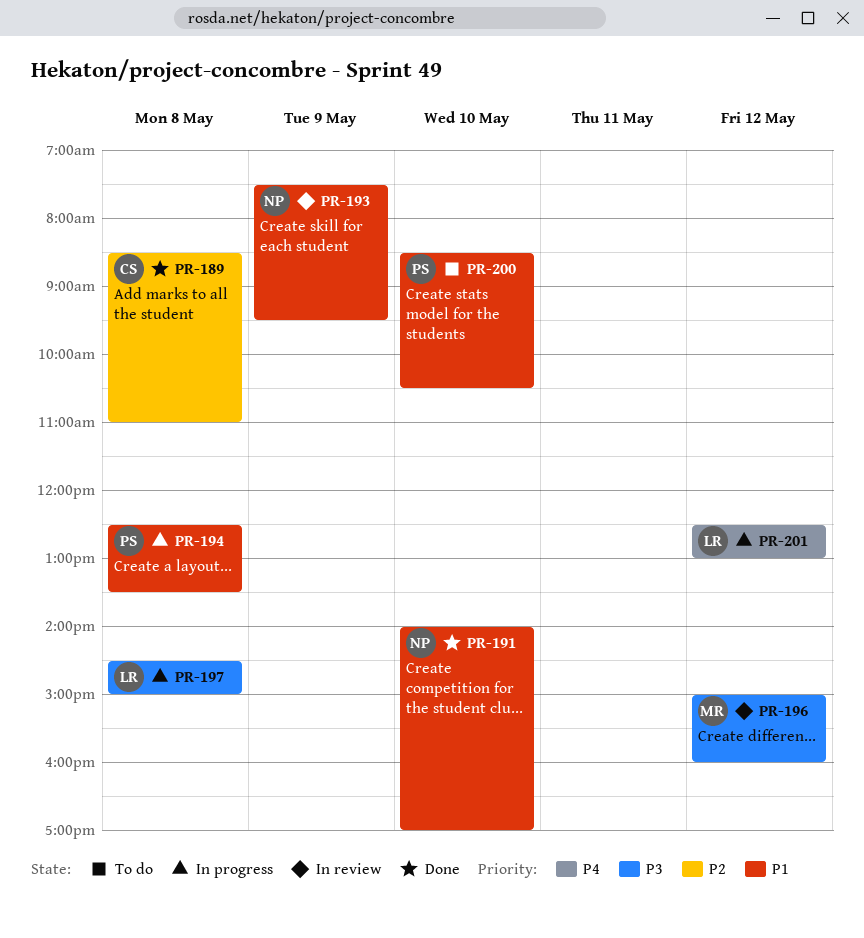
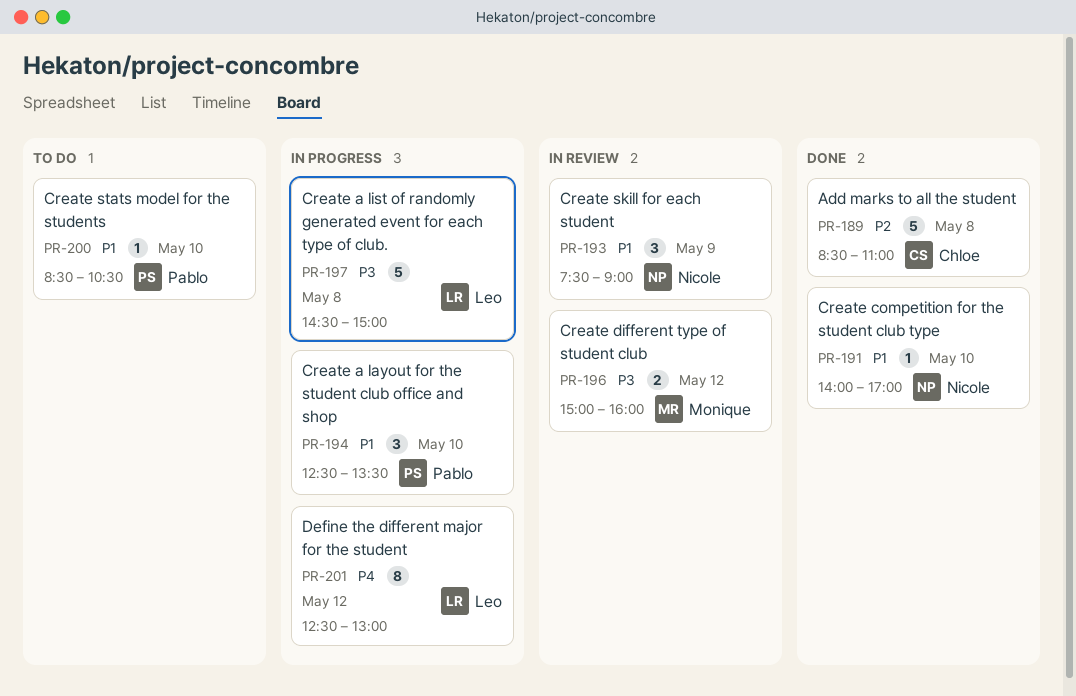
PR-193, ends: 09:30 -> 09:00
PR-194, day: May 8 -> May 10

